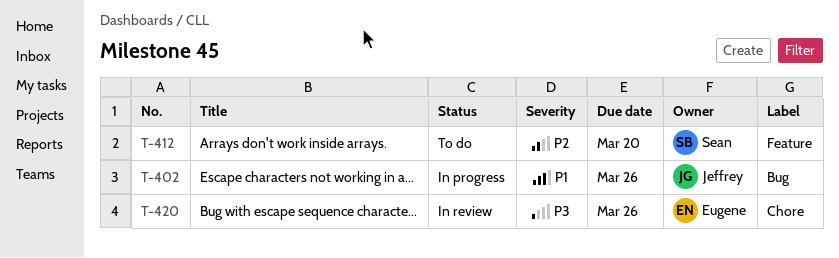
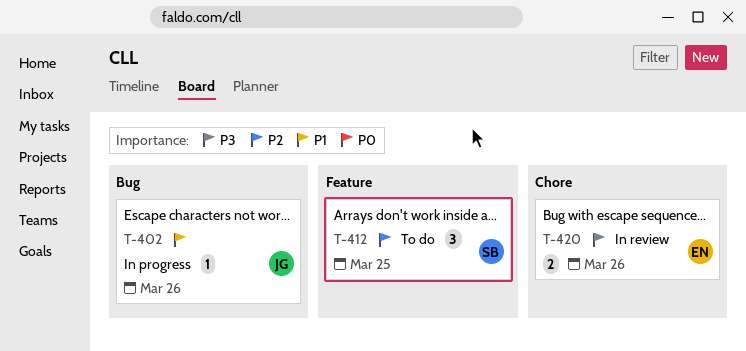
T-412, due: Mar 20 -> Mar 25

